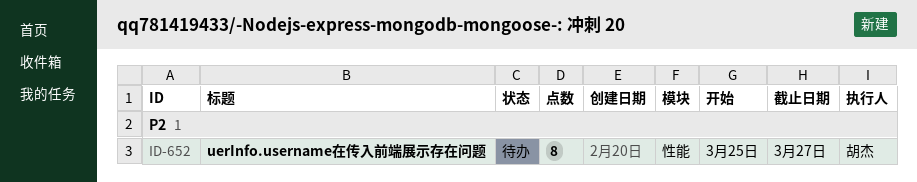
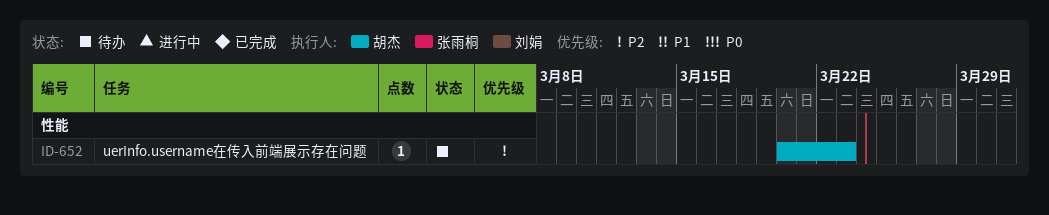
ID-652, estimate: 8 -> 1
ID-652, start: Mar 25 -> Mar 20
ID-652, due: Mar 27 -> Mar 23

